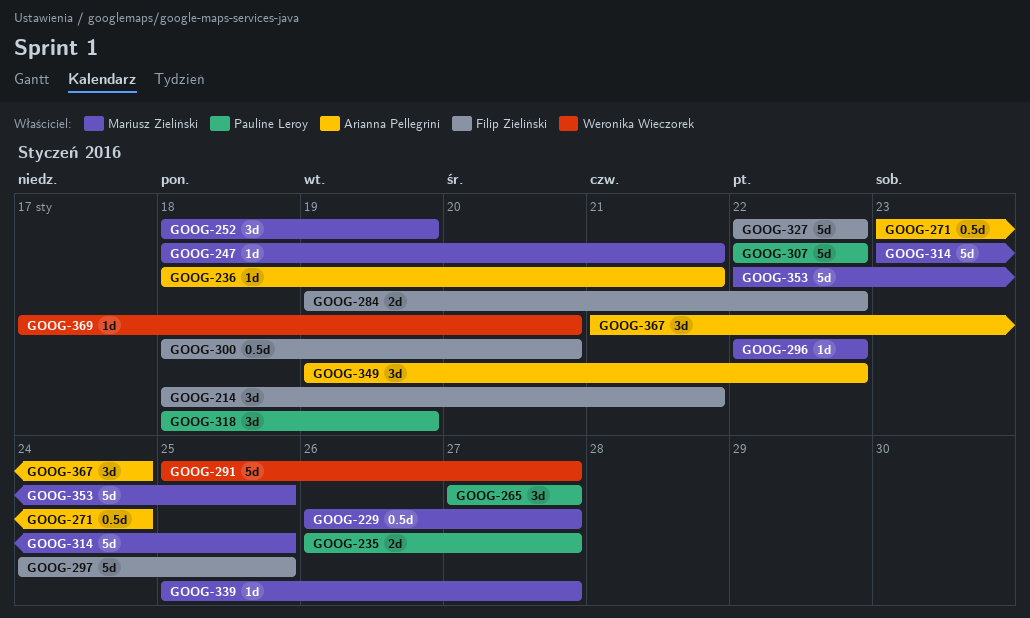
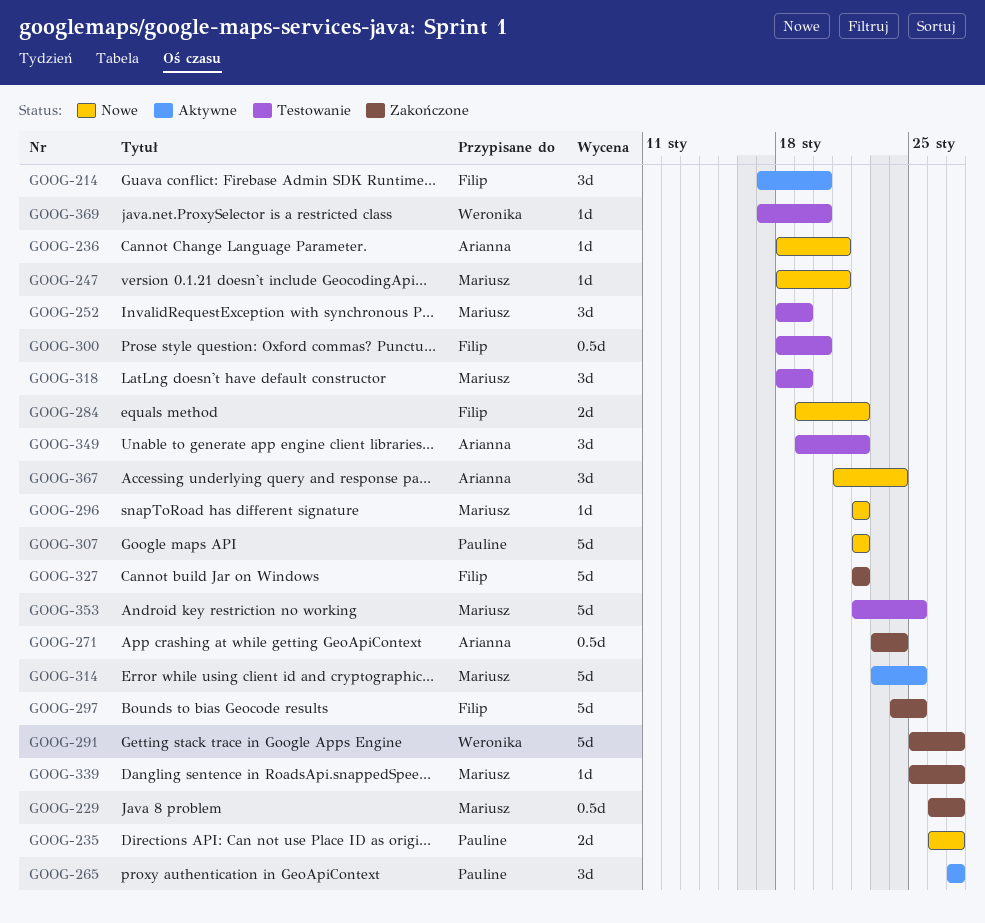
GOOG-214, start: Jan 18 -> Jan 17
GOOG-214, due: Jan 21 -> Jan 20
GOOG-318, owner: Pauline Leroy -> Mariusz Zieliński

